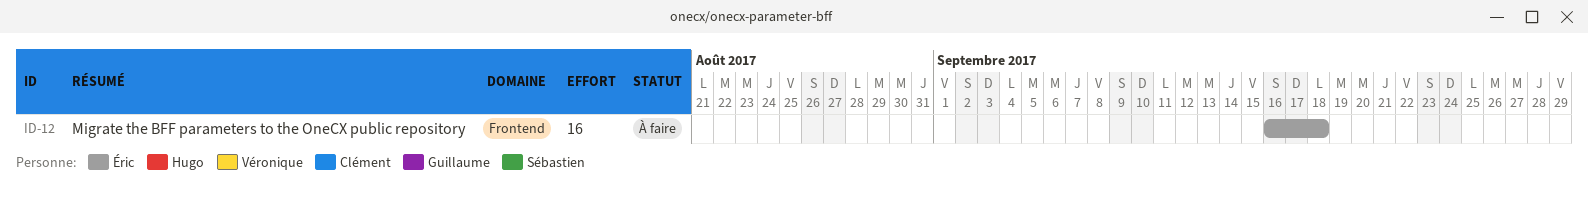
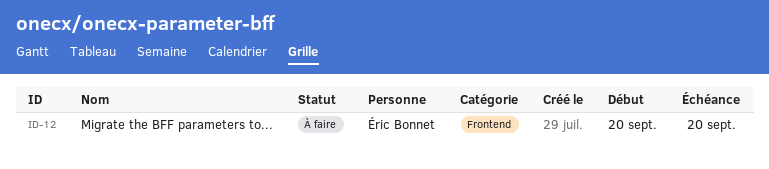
ID-12, start: Sep 16 -> Sep 20
ID-12, due: Sep 18 -> Sep 20

